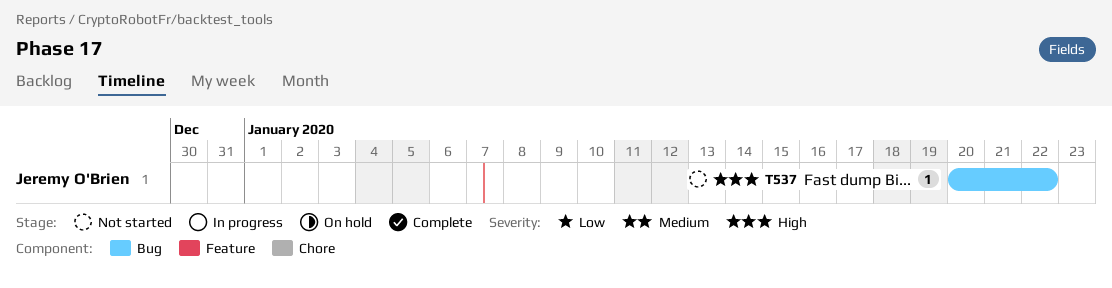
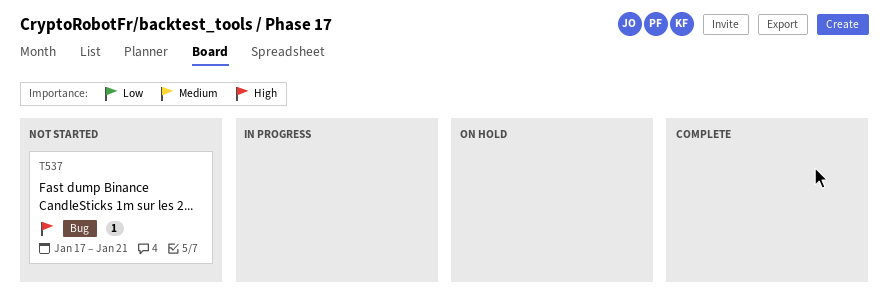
T537, start: Jan 20 -> Jan 17
T537, due: Jan 22 -> Jan 21

